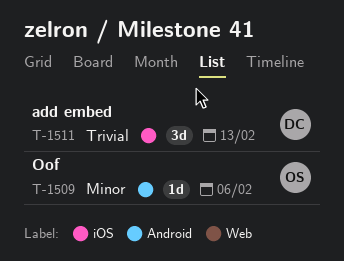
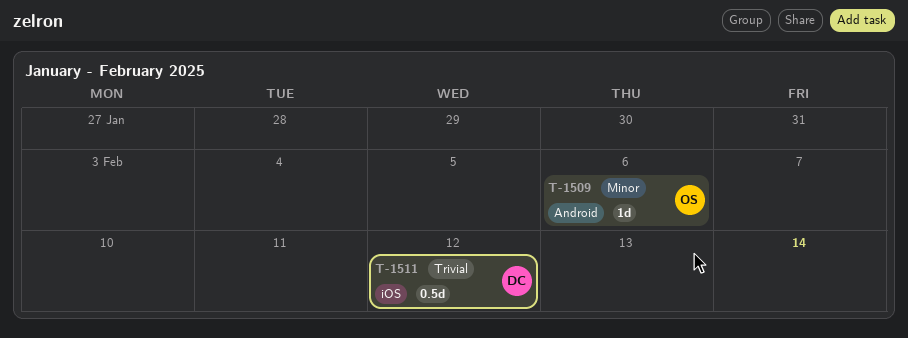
T-1511, estimate: 3d -> 0.5d
T-1511, due: Feb 13 -> Feb 12

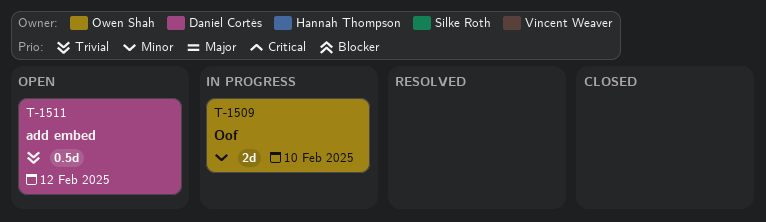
T-1509, estimate: 1d -> 2d
T-1509, due: Feb 6 -> Feb 10

